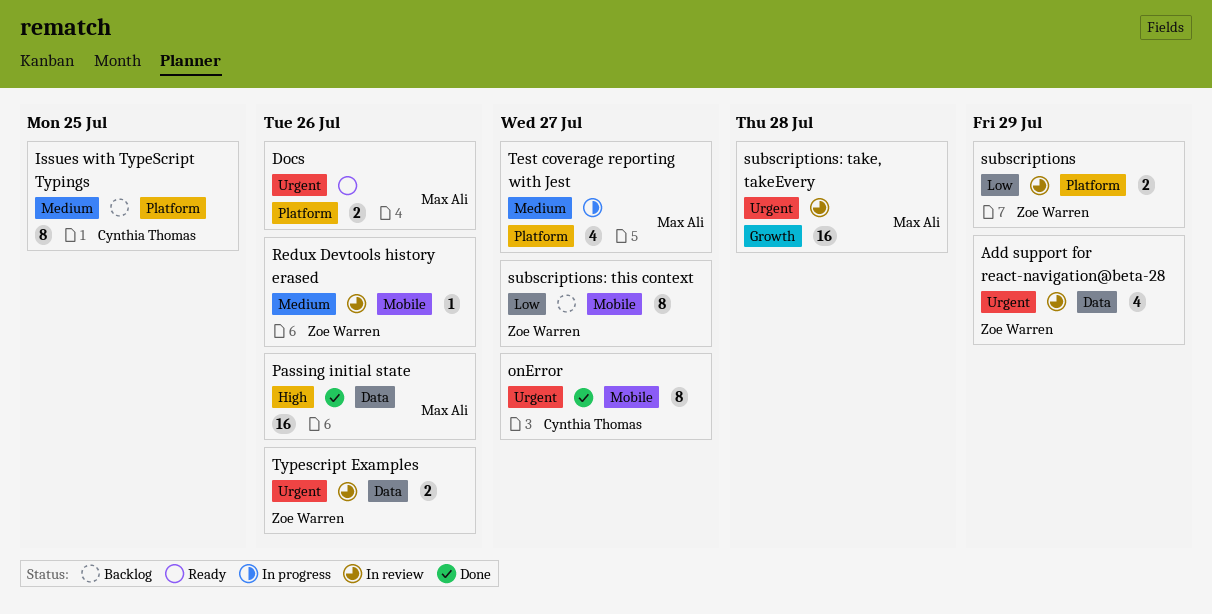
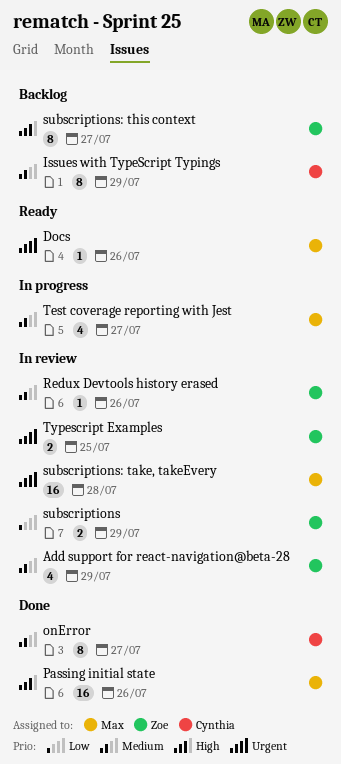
Add support for react-navigation@beta-28, priority: Urgent -> Medium
Docs, estimate: 2 -> 1
Issues with TypeScript Typings, due: Jul 25 -> Jul 29
onError, priority: Urgent -> Medium
subscriptions: this context, priority: Low -> High
Typescript Examples, due: Jul 26 -> Jul 25

